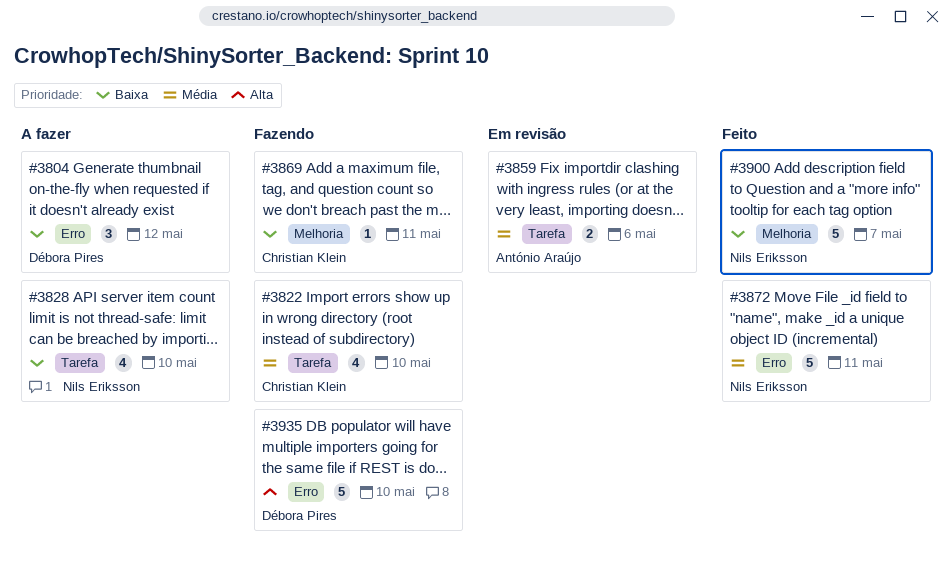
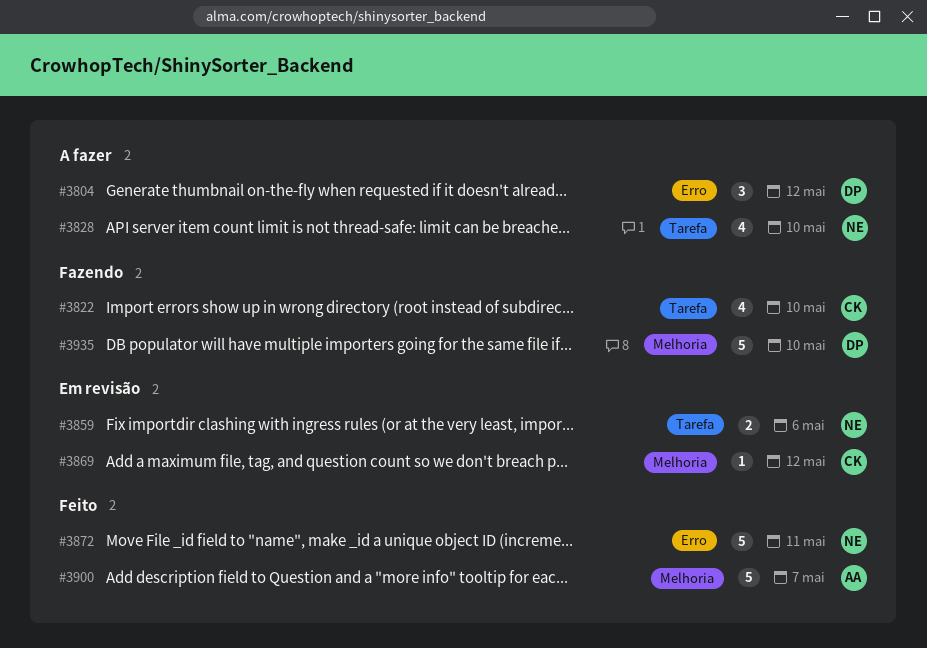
#3859, owner: António Araújo -> Nils Eriksson
#3869, status: Fazendo -> Em revisão
#3869, due: May 11 -> May 12
#3900, owner: Nils Eriksson -> António Araújo
#3935, label: Erro -> Melhoria

